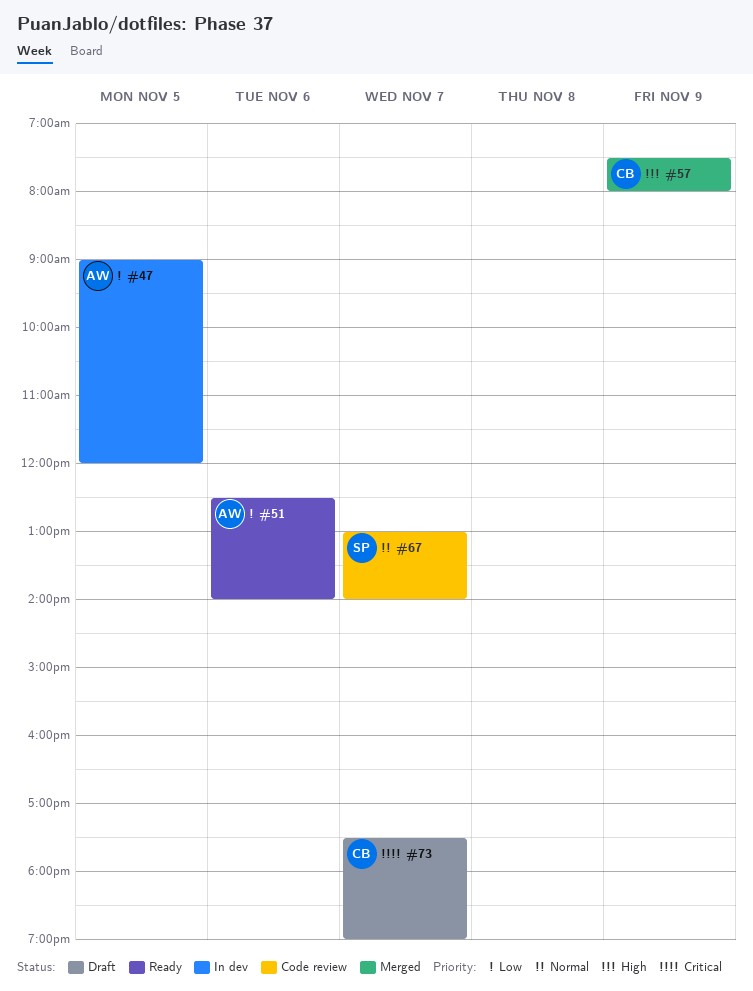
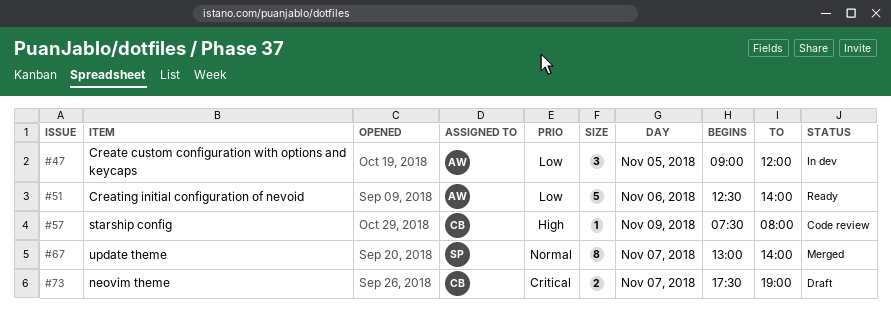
#57, status: Merged -> Code review
#67, status: Code review -> Merged

